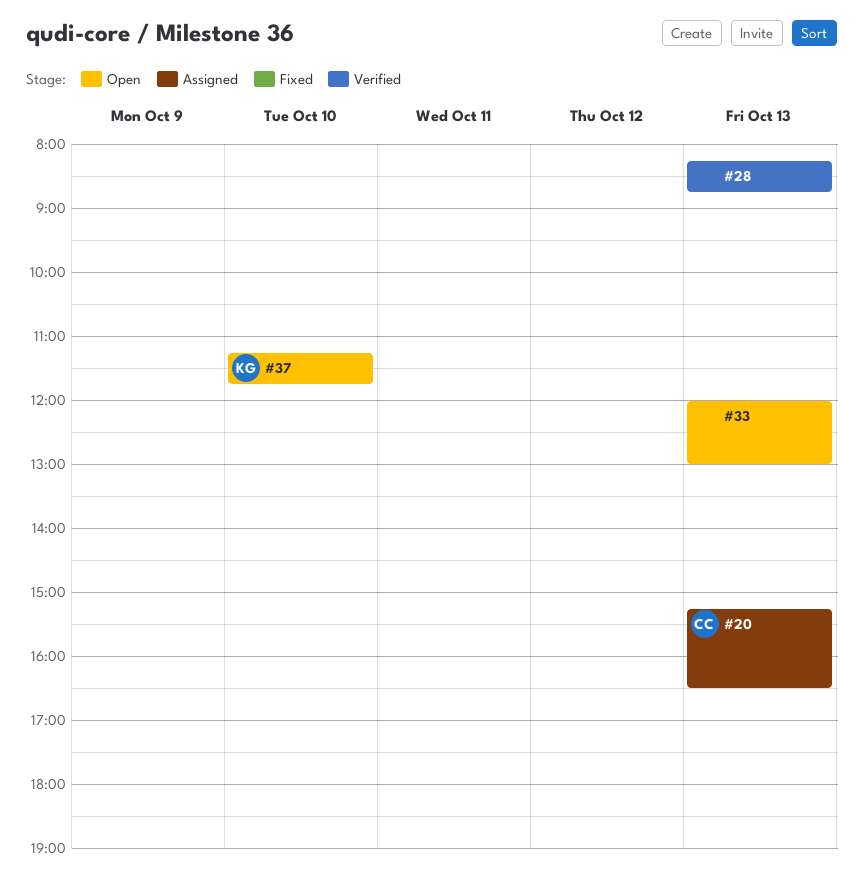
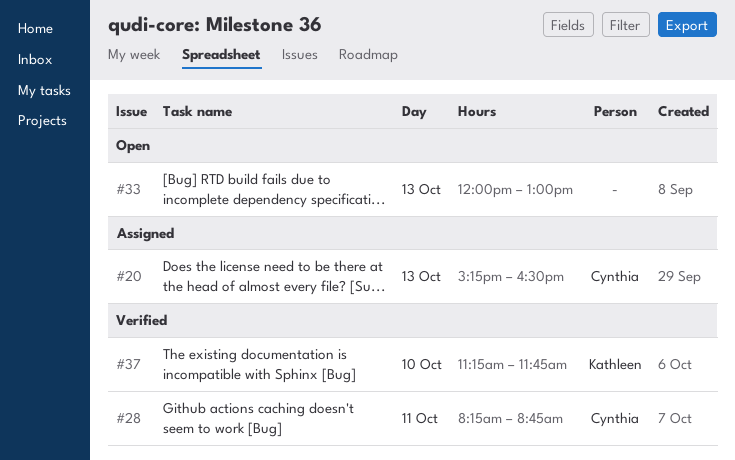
#28, owner: none -> Cynthia
#28, day: Oct 13 -> Oct 11
#37, status: Open -> Verified

